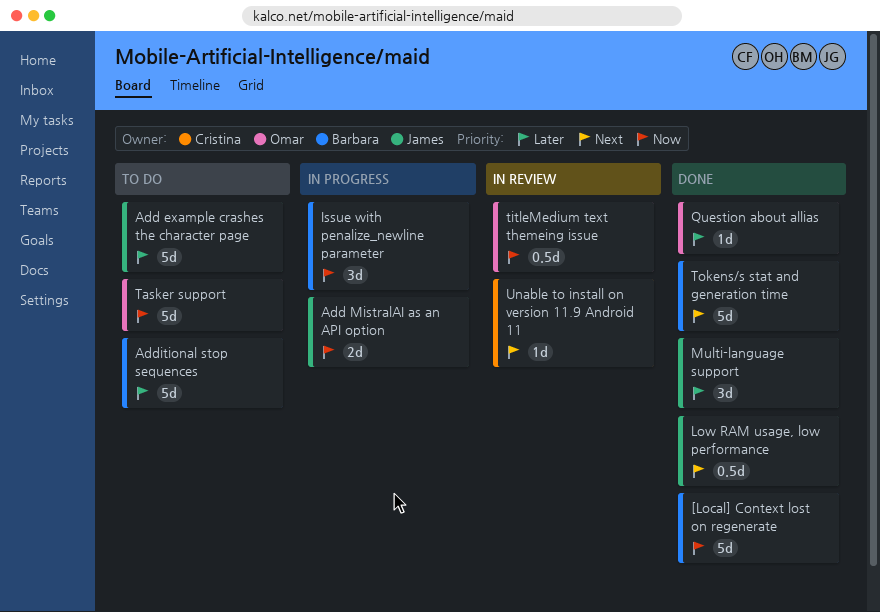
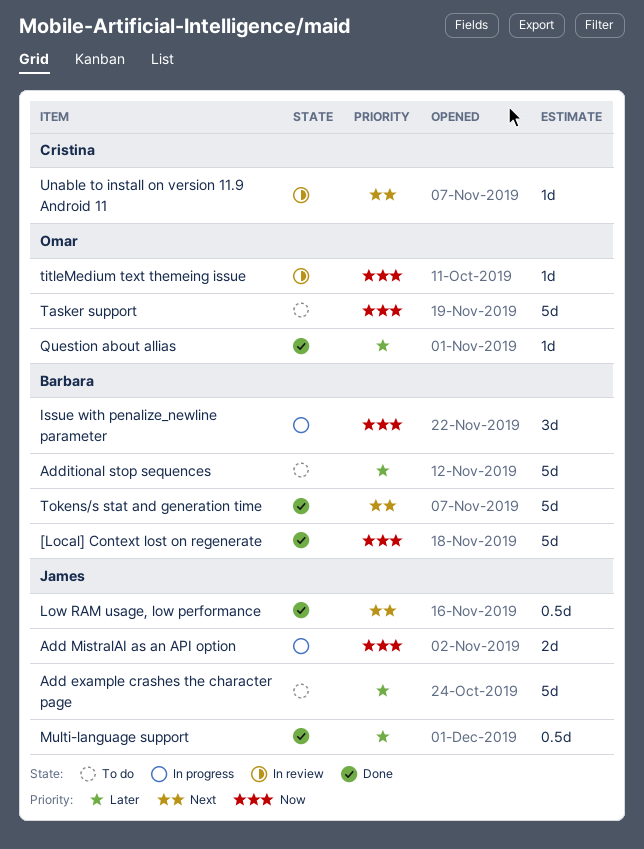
Multi-language support, estimate: 3d -> 0.5d
titleMedium text themeing issue, estimate: 0.5d -> 1d

